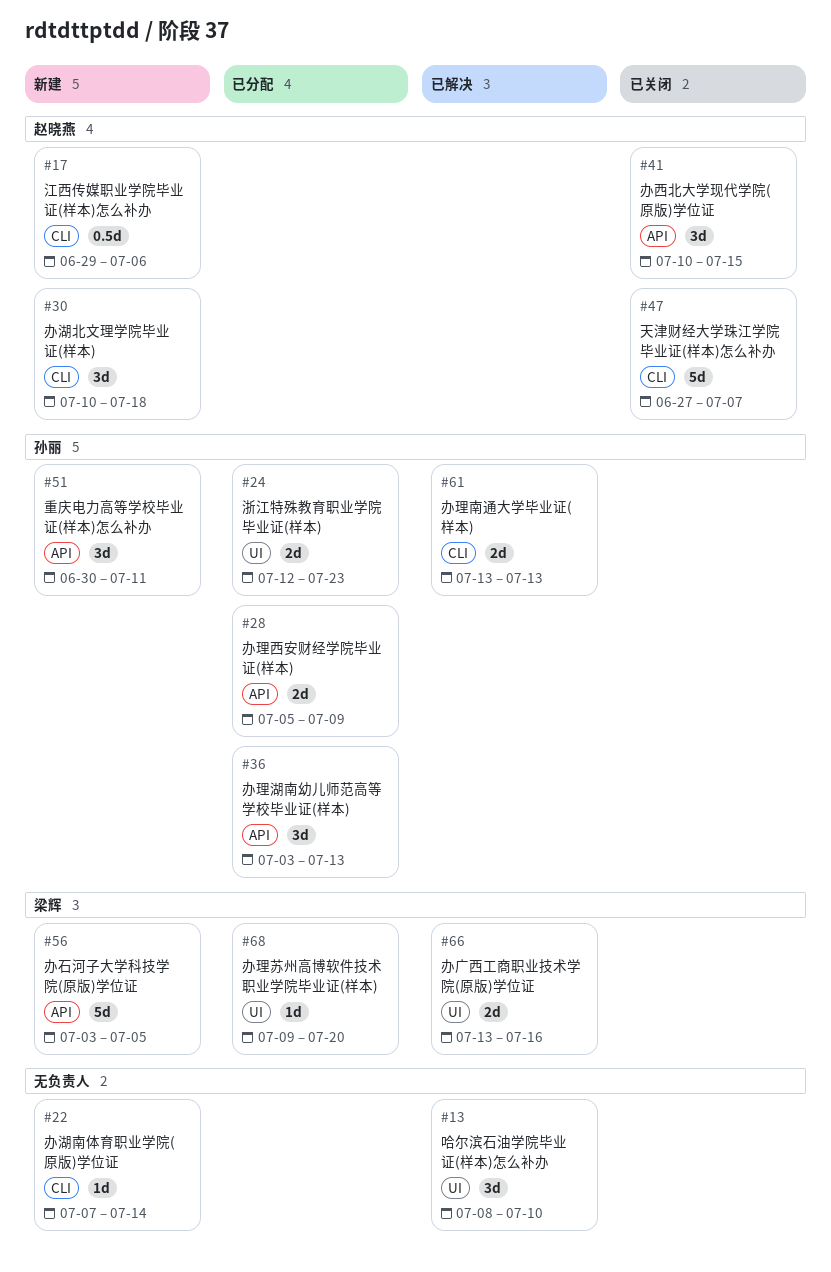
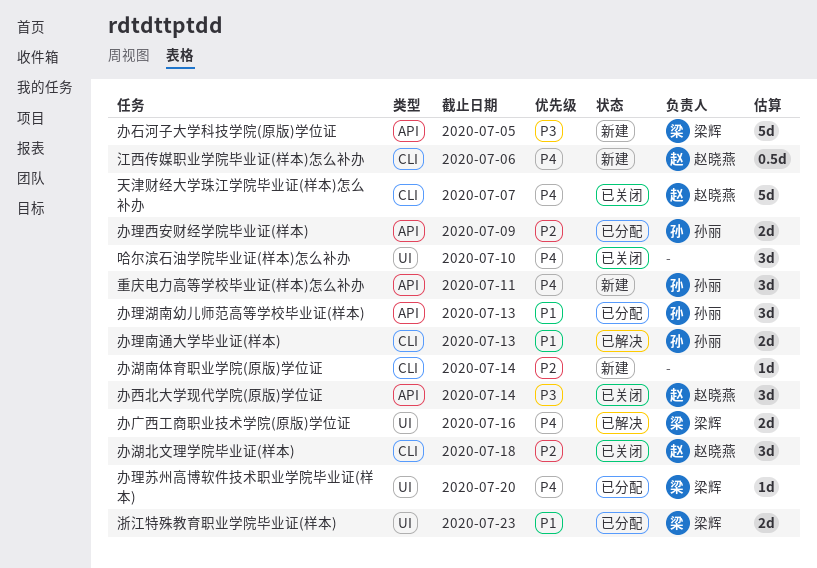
办湖北文理学院毕业证(样本), status: 新建 -> 已关闭
办西北大学现代学院(原版)学位证, due: Jul 15 -> Jul 14
哈尔滨石油学院毕业证(样本)怎么补办, status: 已解决 -> 已关闭
浙江特殊教育职业学院毕业证(样本), owner: 孙丽 -> 梁辉

